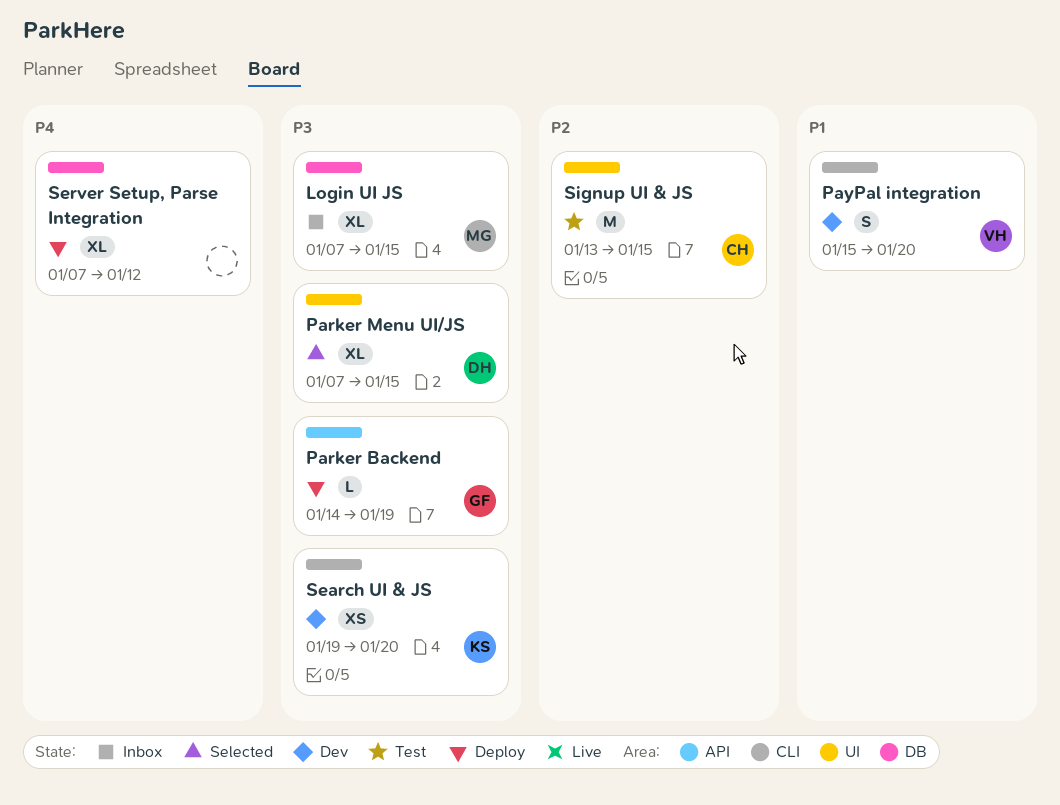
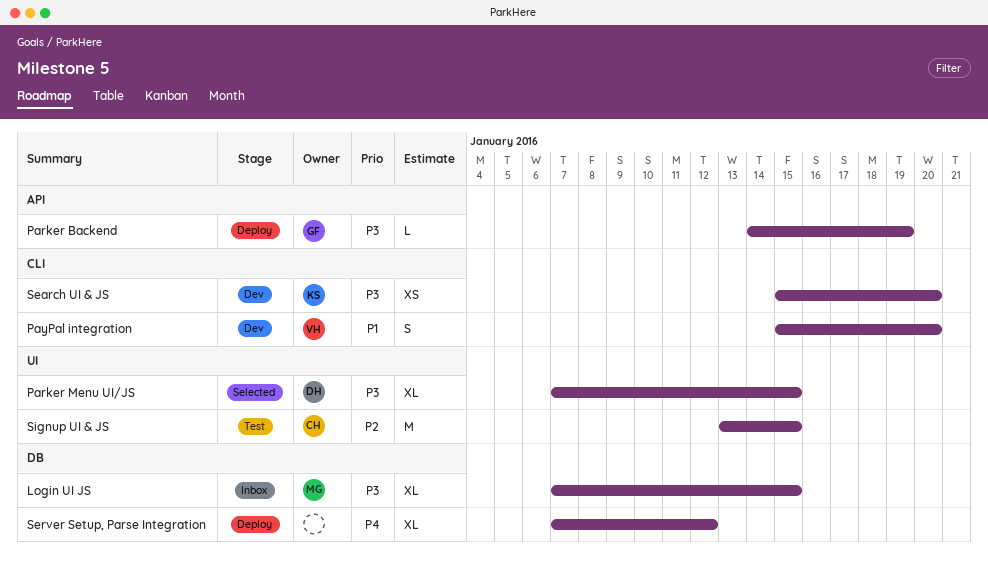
Search UI & JS, start: Jan 19 -> Jan 15

